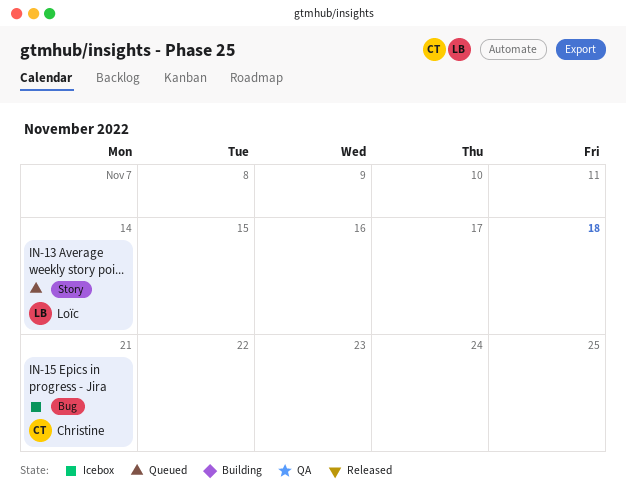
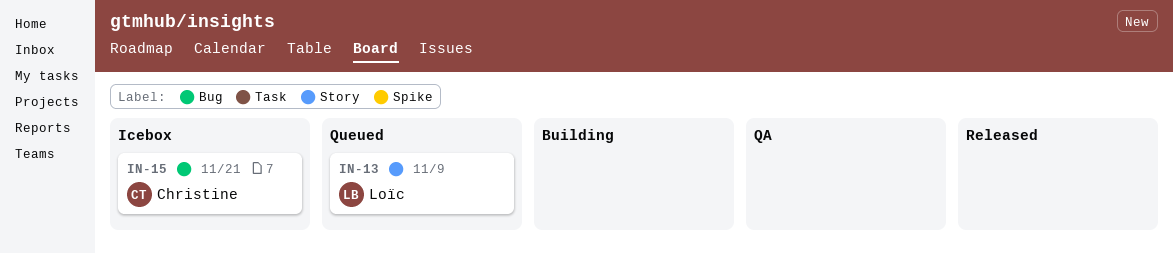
IN-13, due: Nov 14 -> Nov 9

